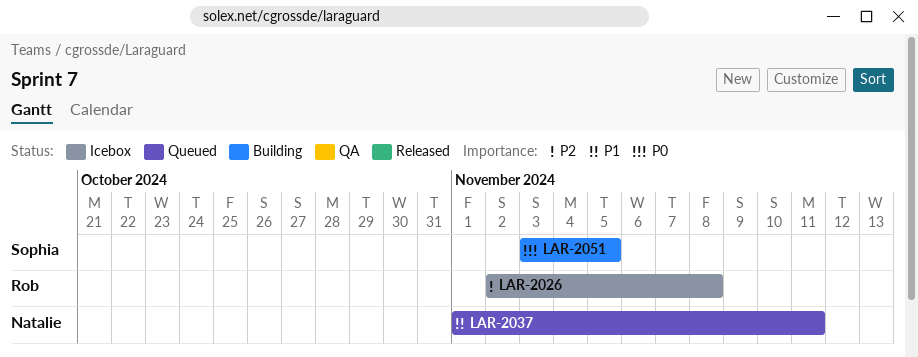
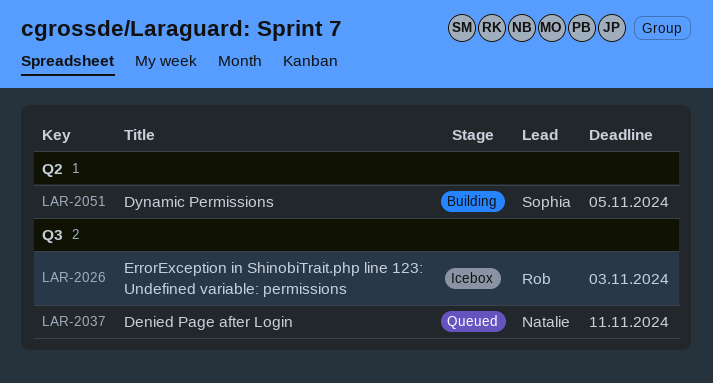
LAR-2026, due: Nov 8 -> Nov 3

